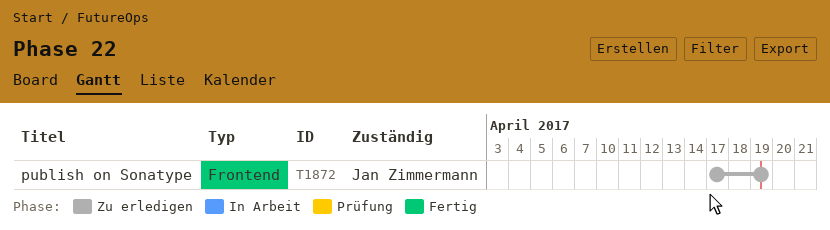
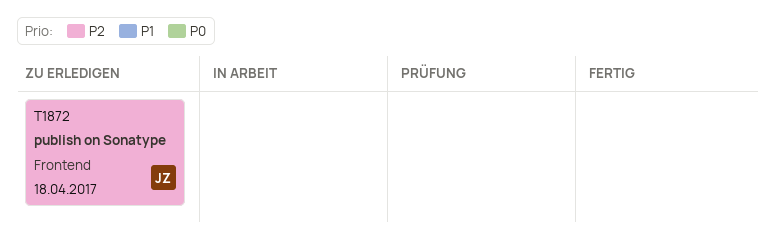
T1872, due: Apr 19 -> Apr 18

